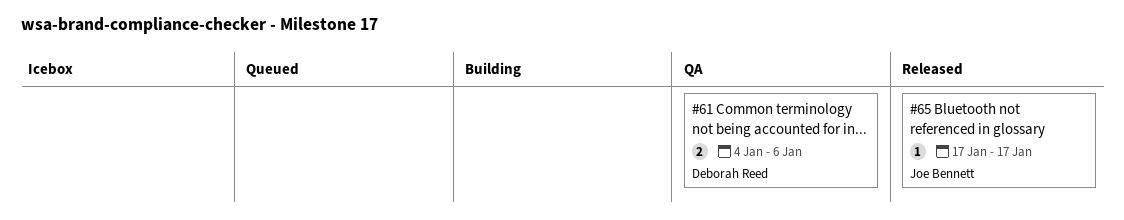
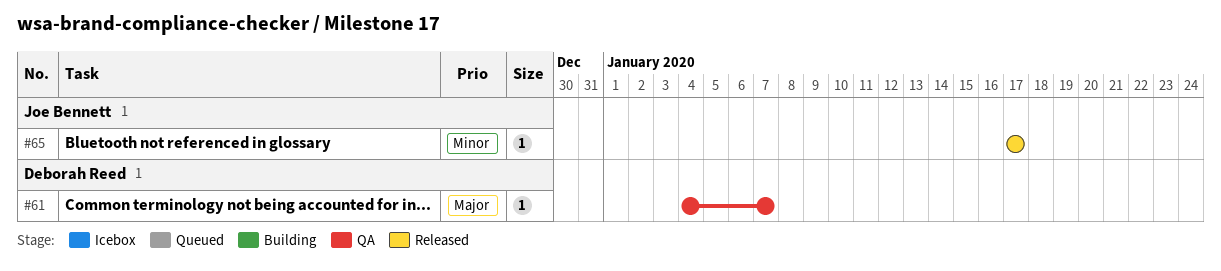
#61, estimate: 2 -> 1
#61, due: Jan 6 -> Jan 7

